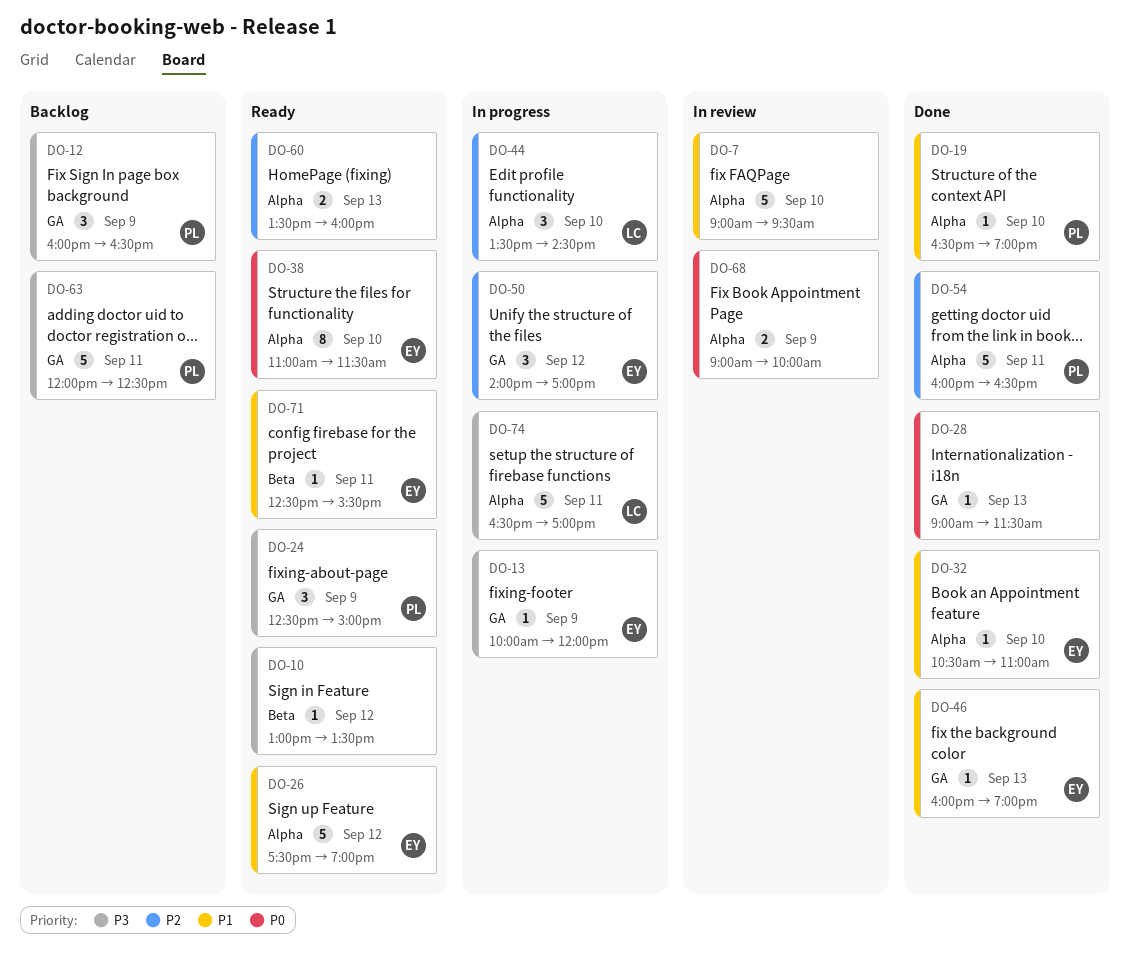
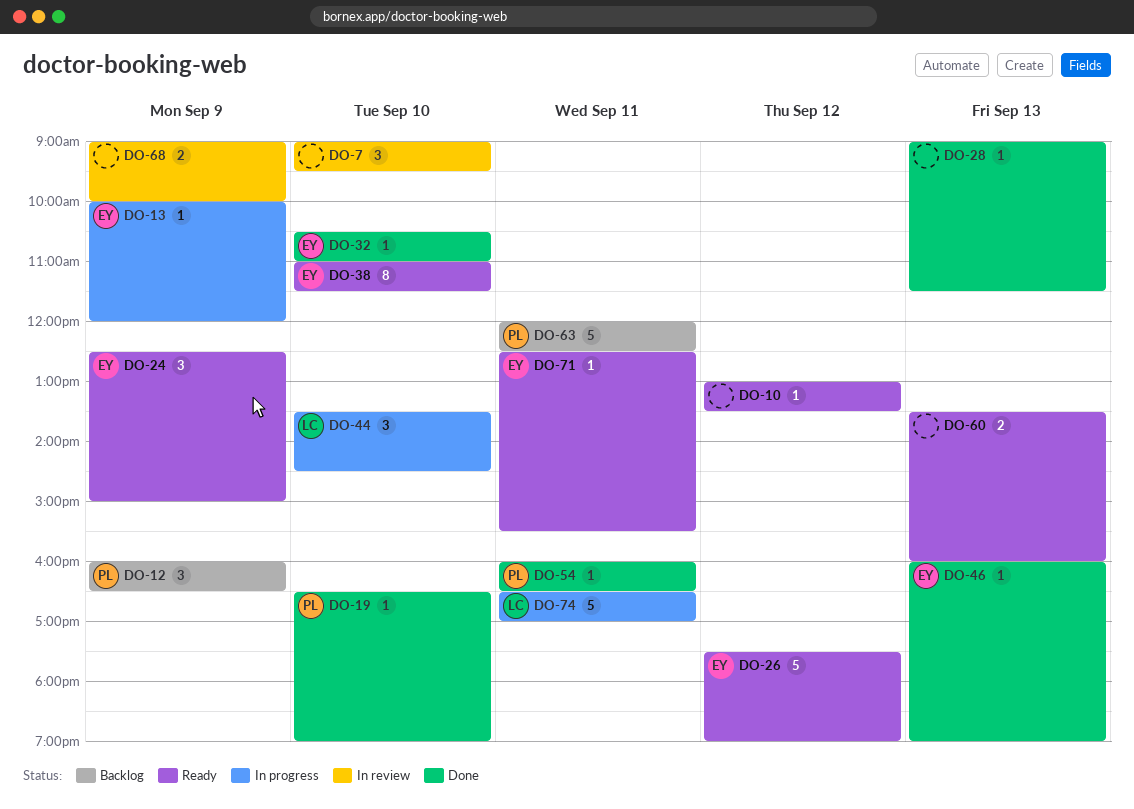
DO-7, estimate: 5 -> 3
DO-24, owner: PL -> EY
DO-50: present -> none
DO-54, estimate: 5 -> 1

